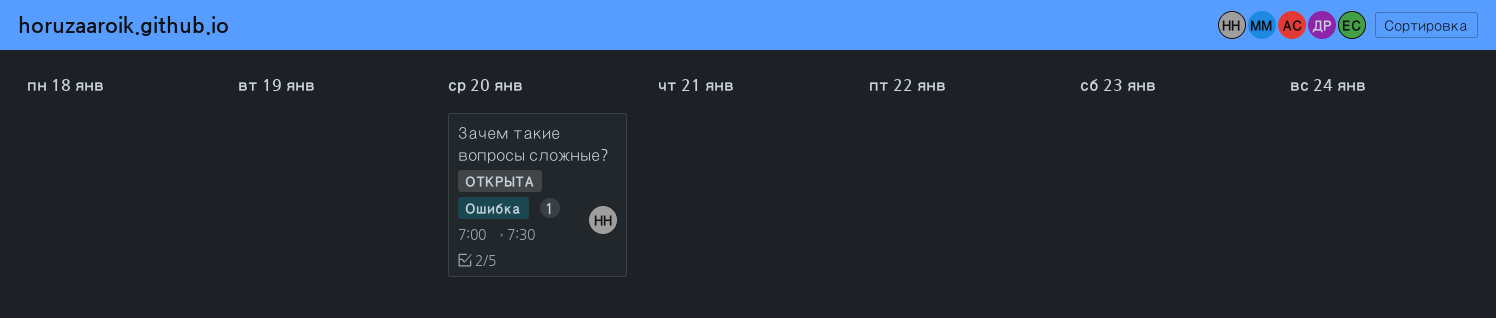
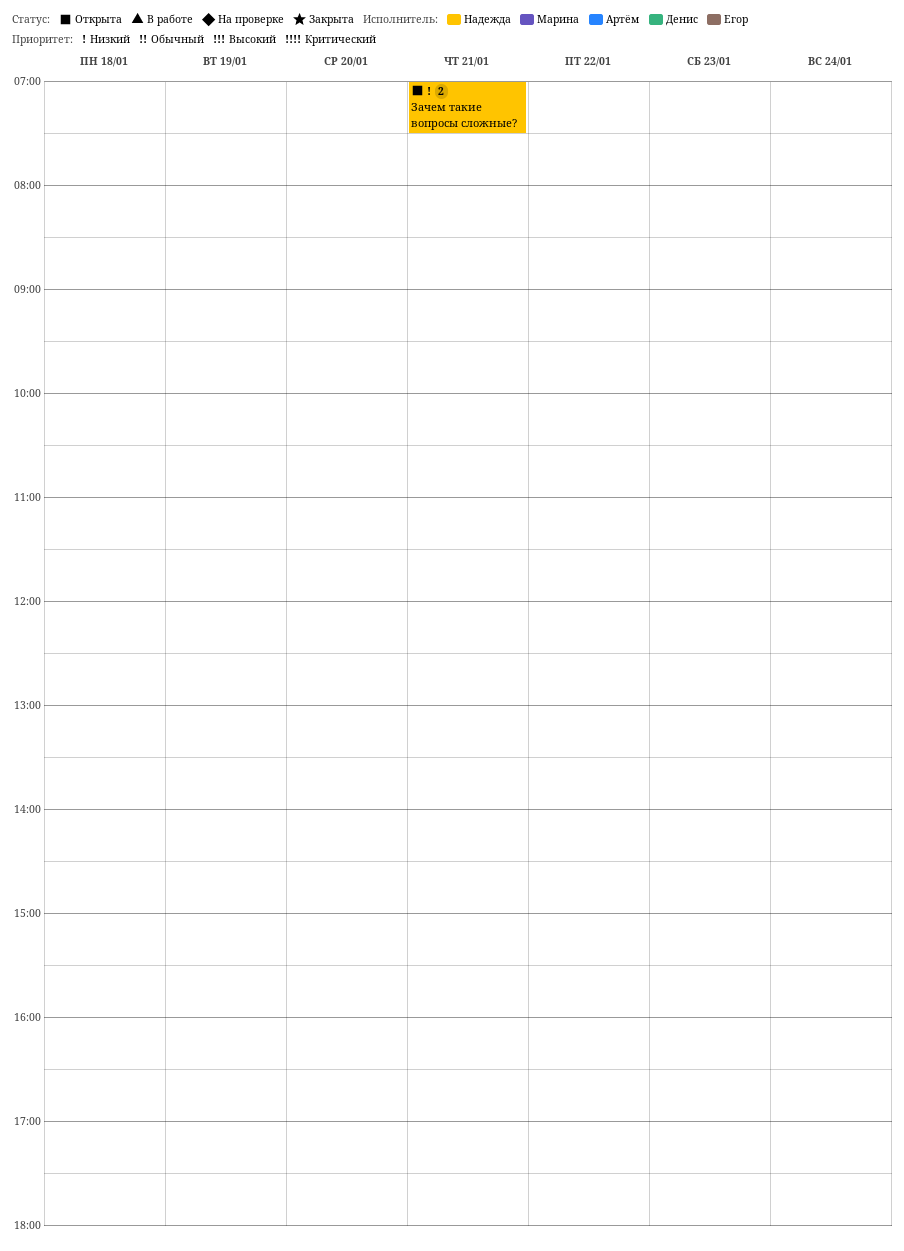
Зачем такие вопросы сложные?, estimate: 1 -> 2
Зачем такие вопросы сложные?, day: Jan 20 -> Jan 21

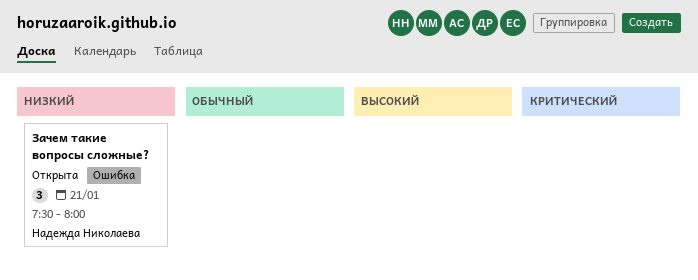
Зачем такие вопросы сложные?, estimate: 2 -> 3
Зачем такие вопросы сложные?, begins: 07:00 -> 07:30
Зачем такие вопросы сложные?, ends: 07:30 -> 08:00

